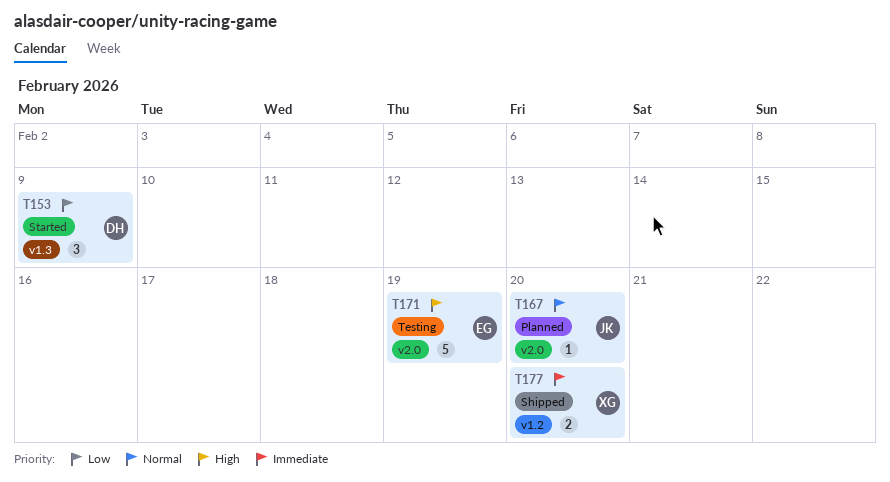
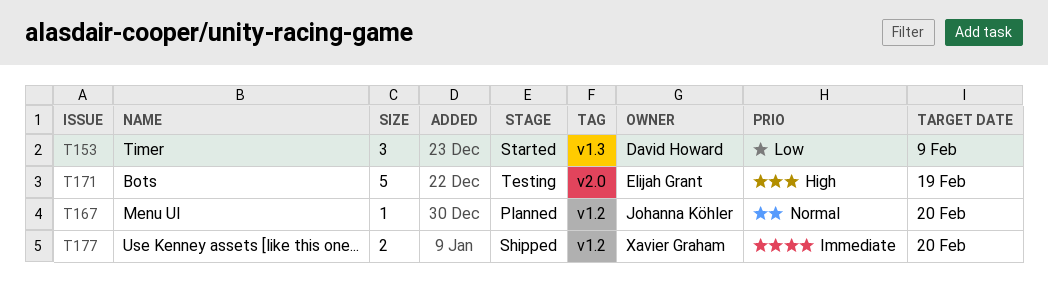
T167, label: v2.0 -> v1.2

